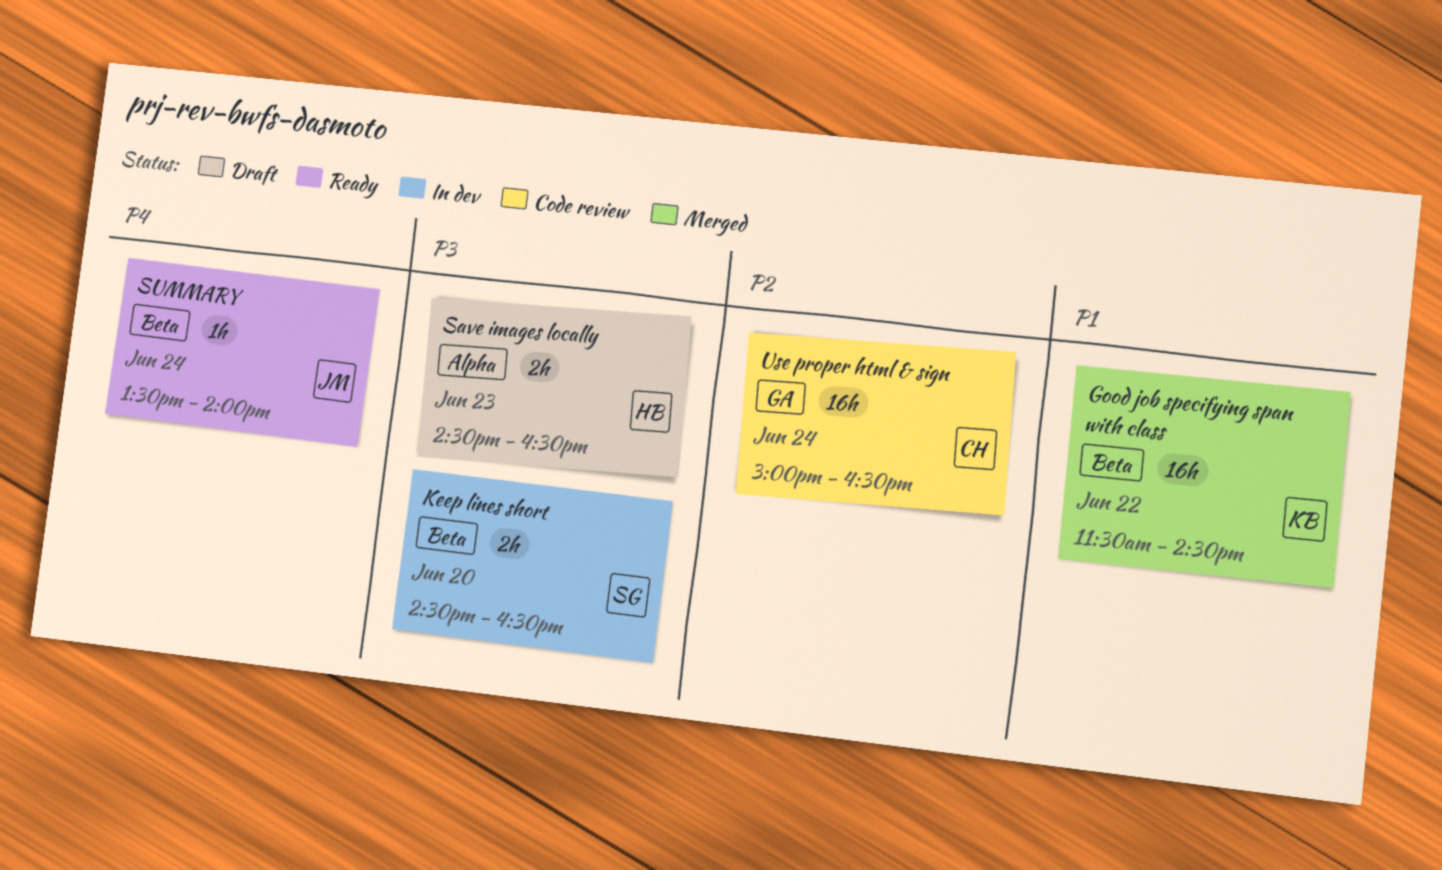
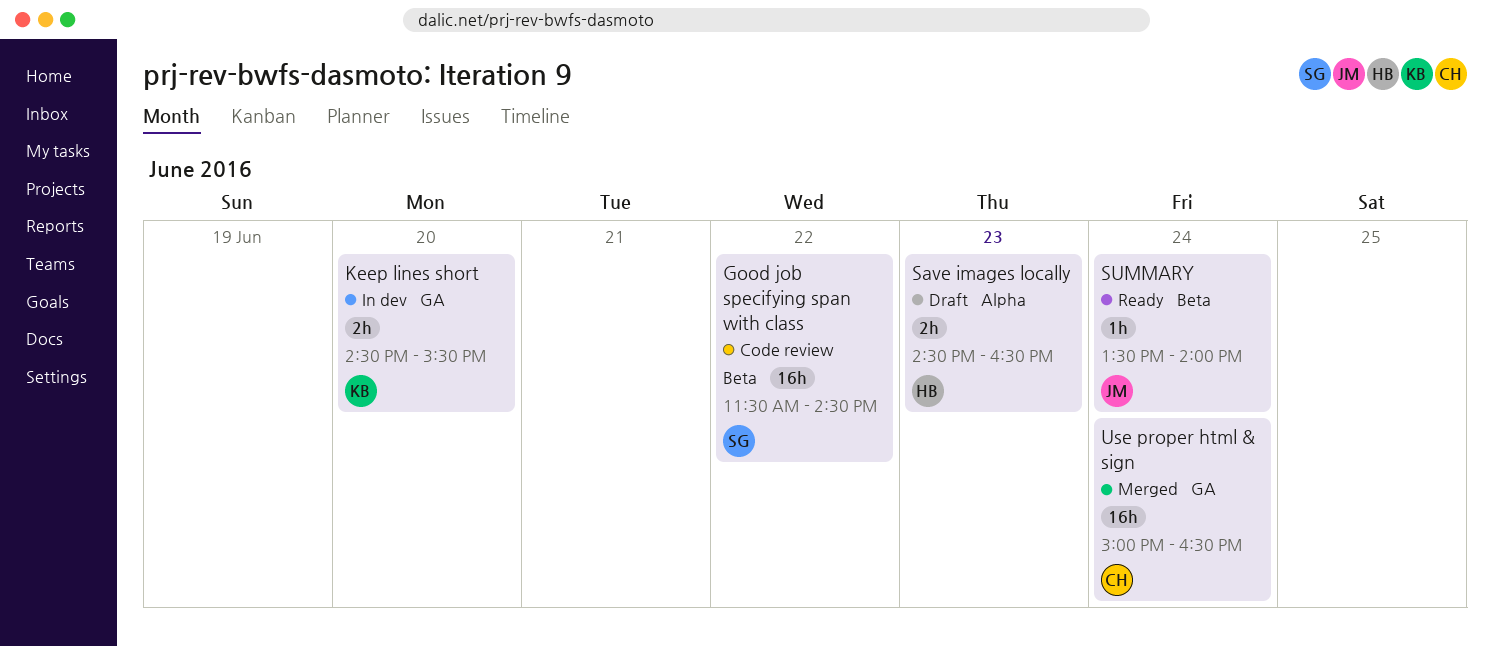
Good job specifying span with class, status: Merged -> Code review
Good job specifying span with class, owner: KB -> SG
Keep lines short, owner: SG -> KB
Keep lines short, label: Beta -> GA
Keep lines short, ends: 16:30 -> 15:30
Use proper html & sign, status: Code review -> Merged

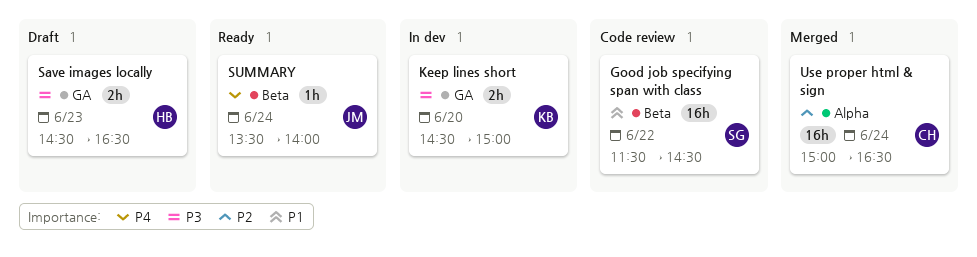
Keep lines short, ends: 15:30 -> 15:00
Save images locally, label: Alpha -> GA
Use proper html & sign, label: GA -> Alpha

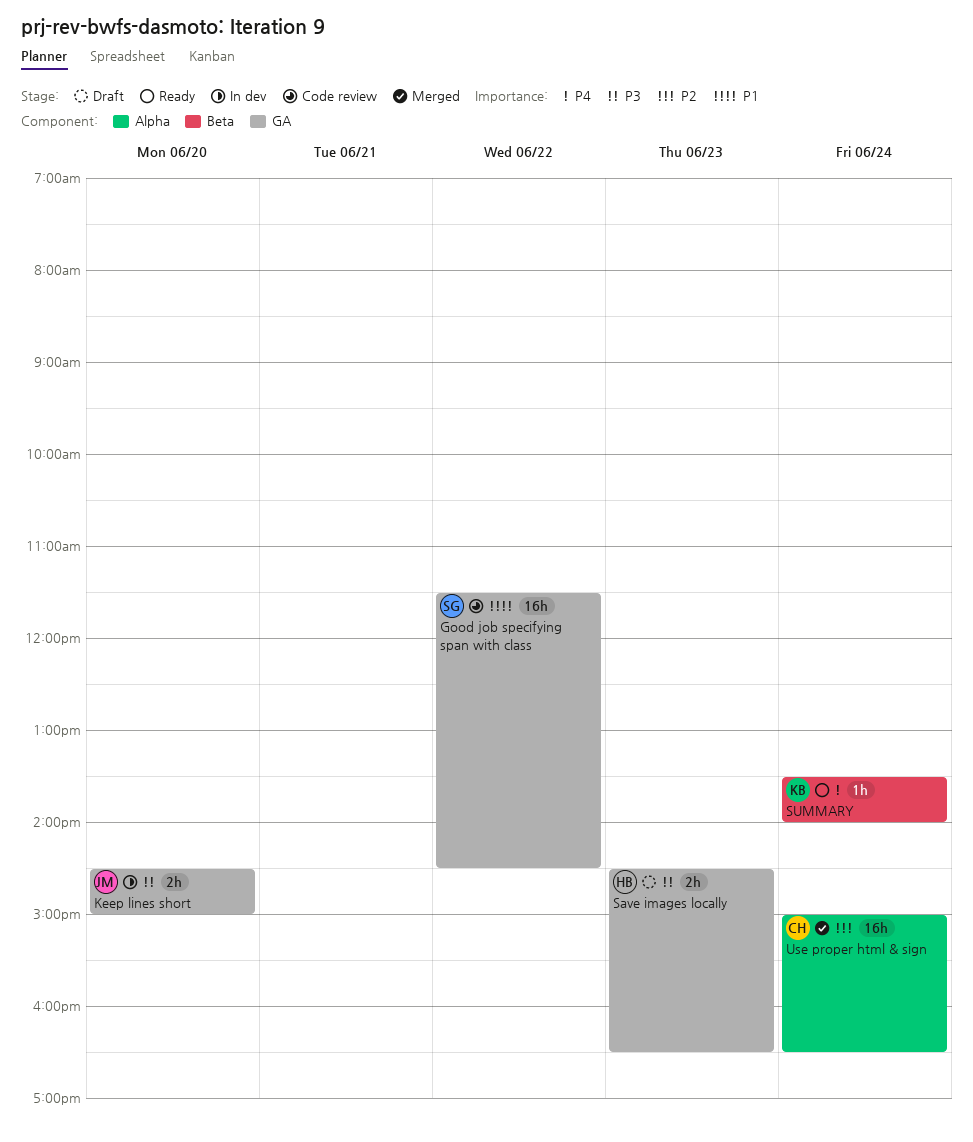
Good job specifying span with class, label: Beta -> GA
Keep lines short, owner: KB -> JM
SUMMARY, owner: JM -> KB

